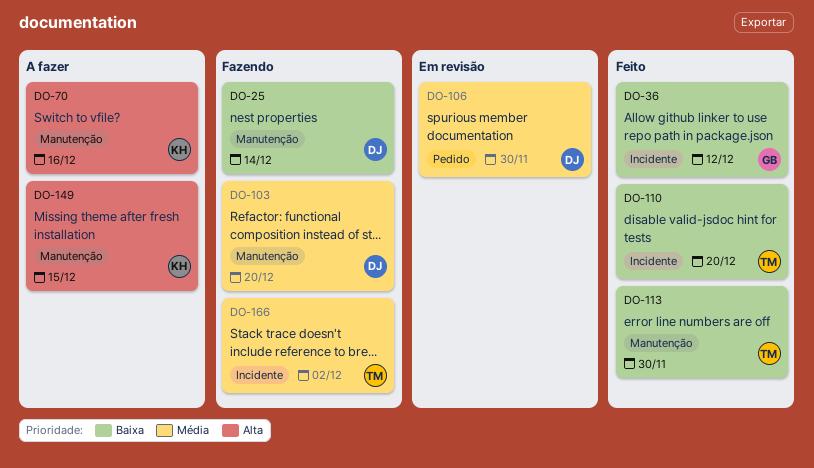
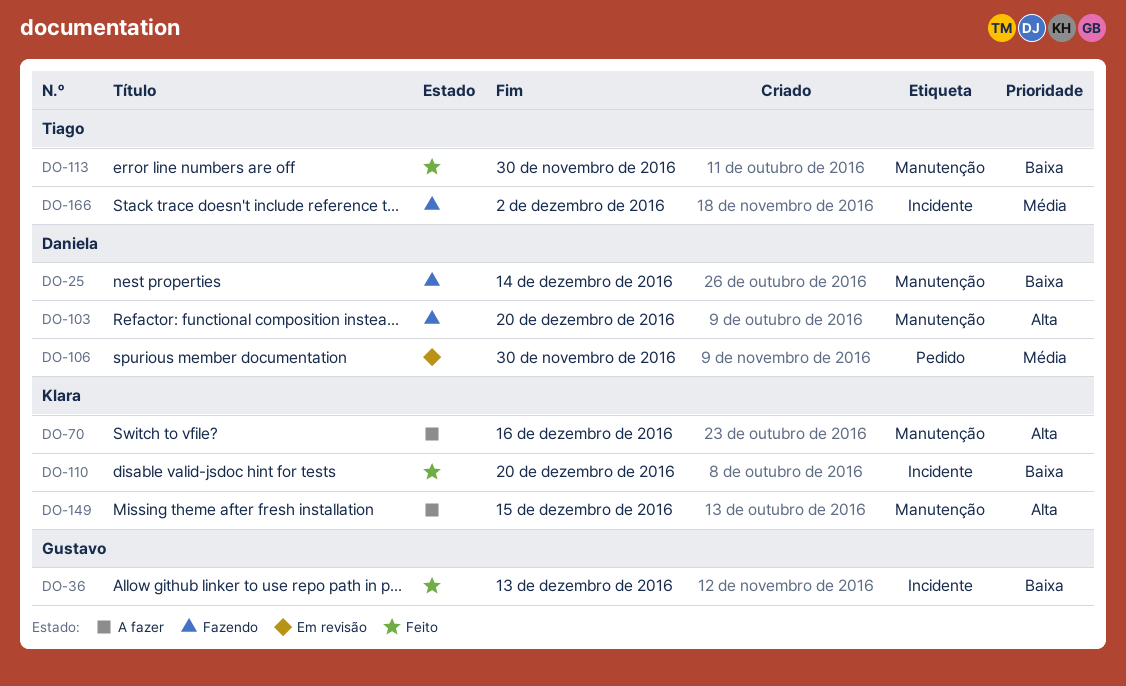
DO-36, due: Dec 12 -> Dec 13
DO-103, priority: Média -> Alta
DO-110, owner: Tiago -> Klara

